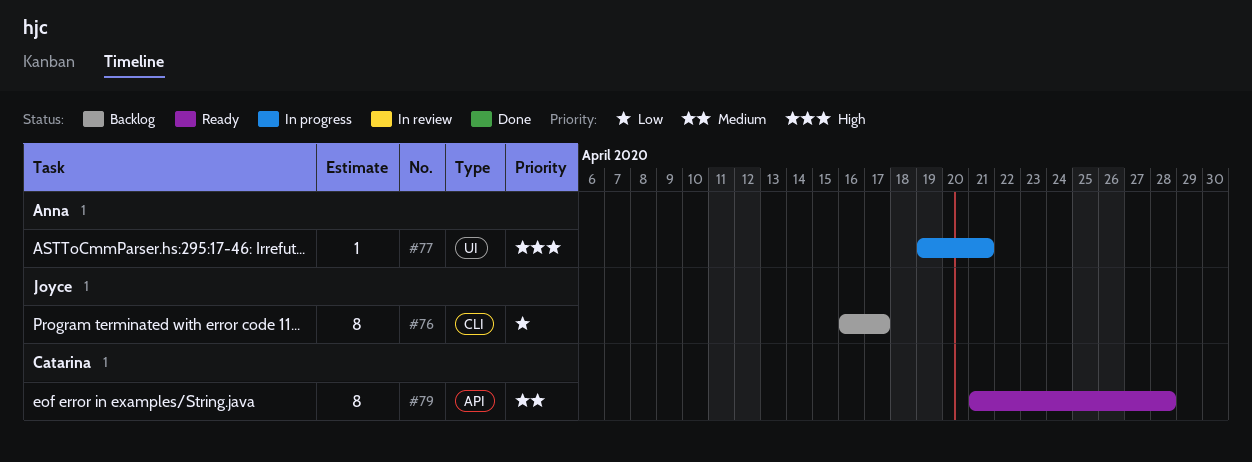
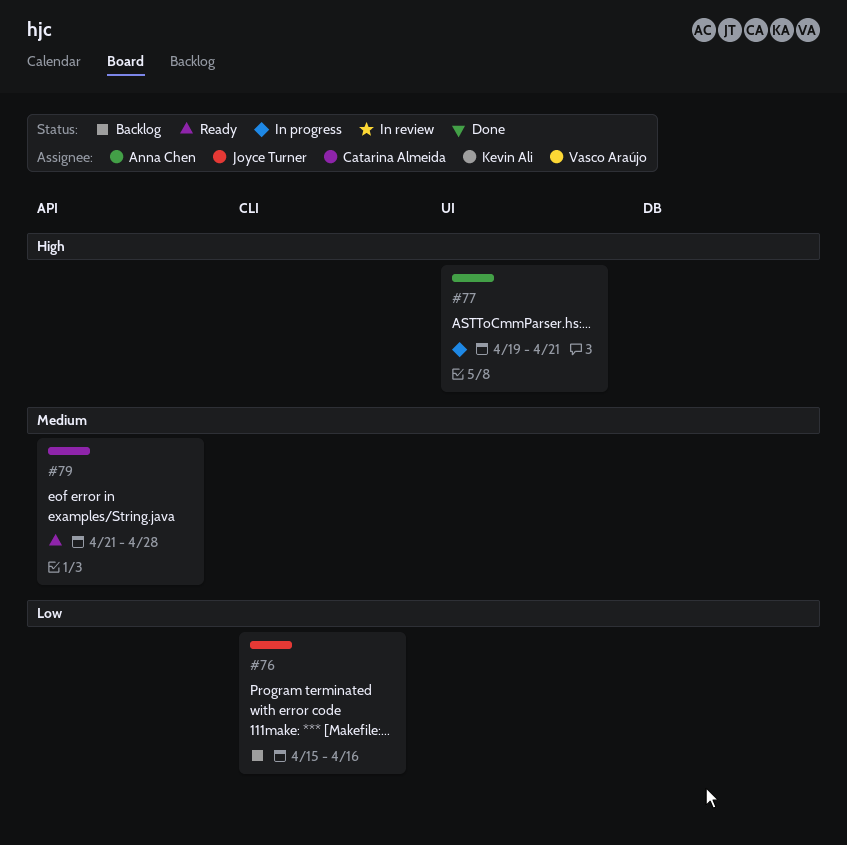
#76, start: Apr 16 -> Apr 15
#76, due: Apr 17 -> Apr 16

